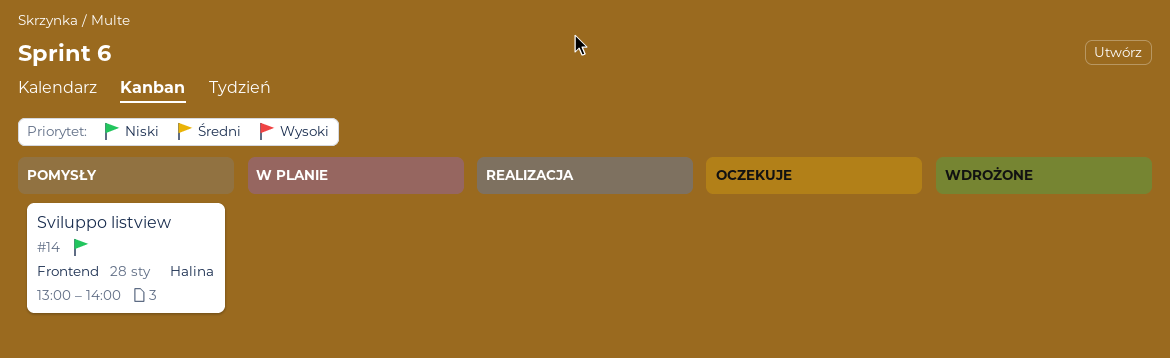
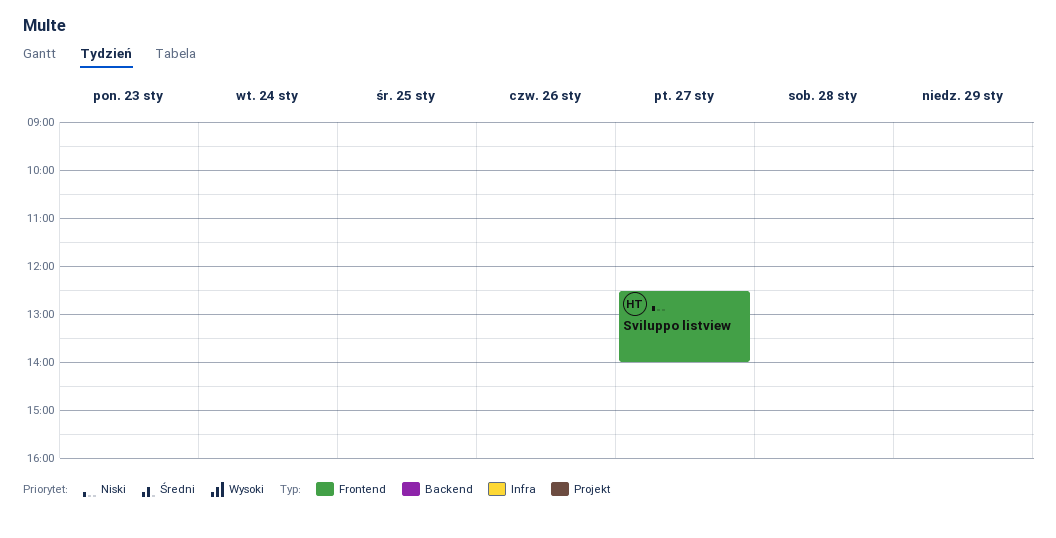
Sviluppo listview, day: Jan 28 -> Jan 27
Sviluppo listview, begins: 13:00 -> 12:30

